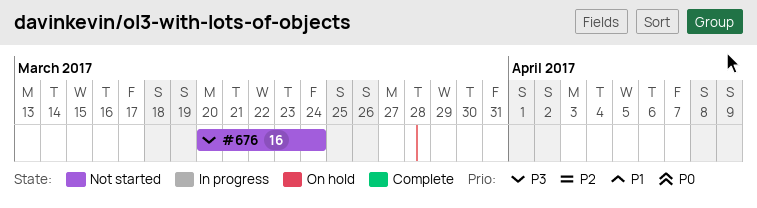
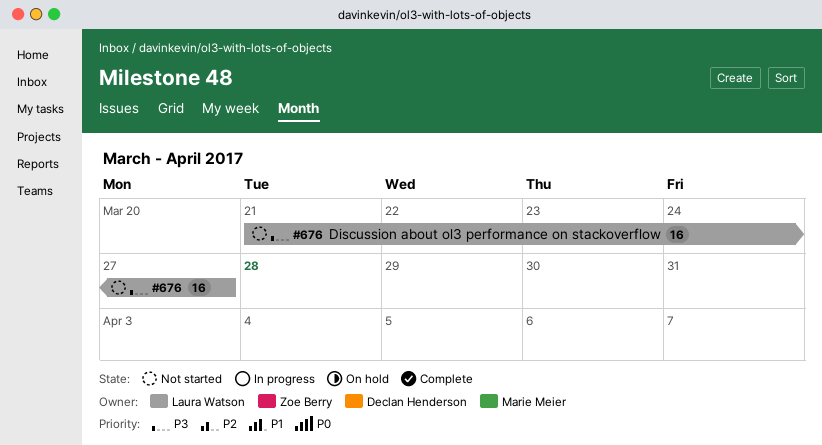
#676, start: Mar 20 -> Mar 21
#676, due: Mar 24 -> Mar 27

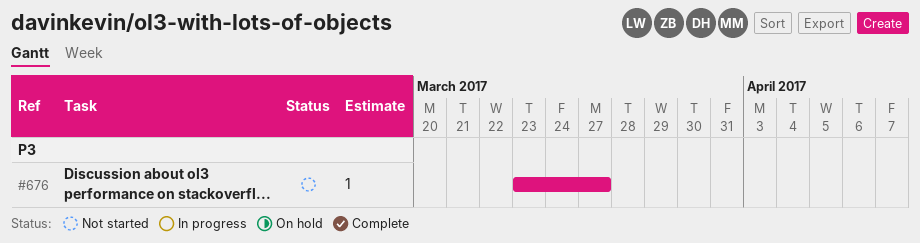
#676, estimate: 16 -> 1
#676, start: Mar 21 -> Mar 23

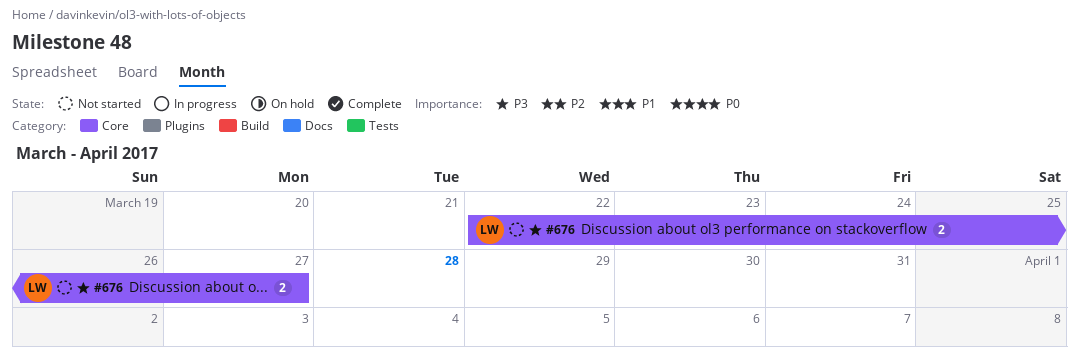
#676, estimate: 1 -> 2
#676, start: Mar 23 -> Mar 22

